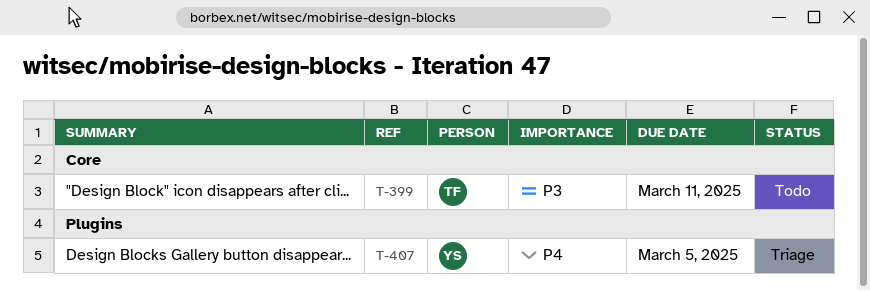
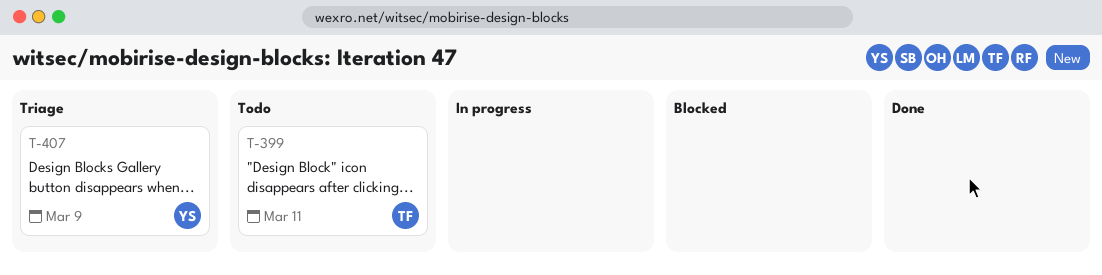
T-407, due: Mar 5 -> Mar 9

